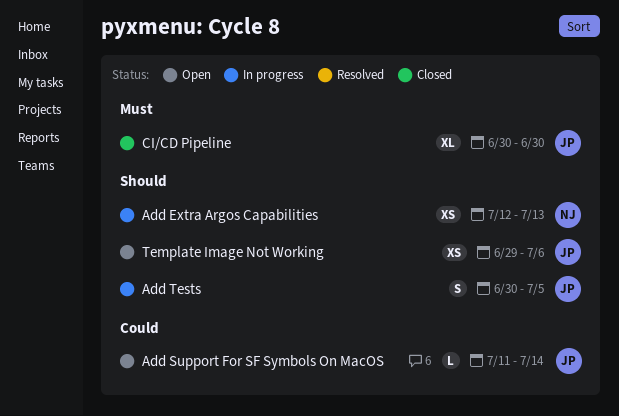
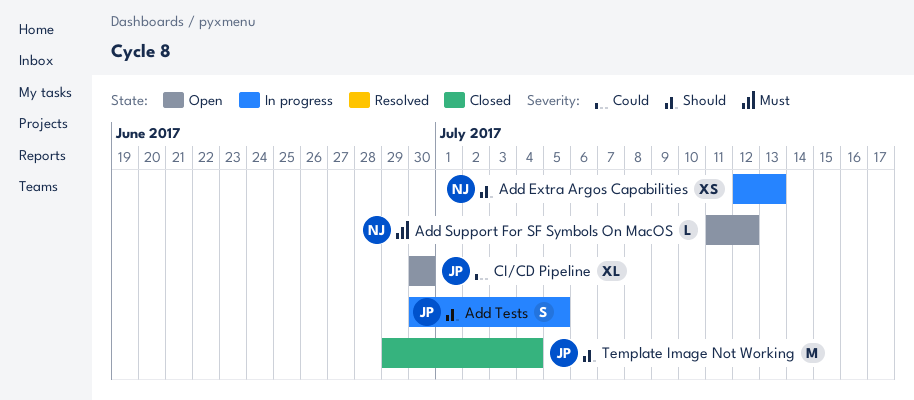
Add Support For SF Symbols On MacOS, owner: JP -> NJ
Add Support For SF Symbols On MacOS, priority: Could -> Must
Add Support For SF Symbols On MacOS, due: Jul 14 -> Jul 12
CI/CD Pipeline, status: Closed -> Open
CI/CD Pipeline, priority: Must -> Could
Template Image Not Working, status: Open -> Closed
Template Image Not Working, estimate: XS -> M
Template Image Not Working, due: Jul 6 -> Jul 4

